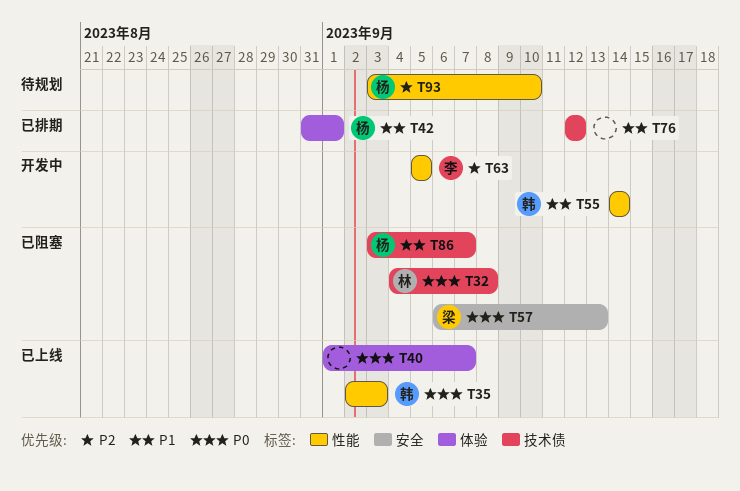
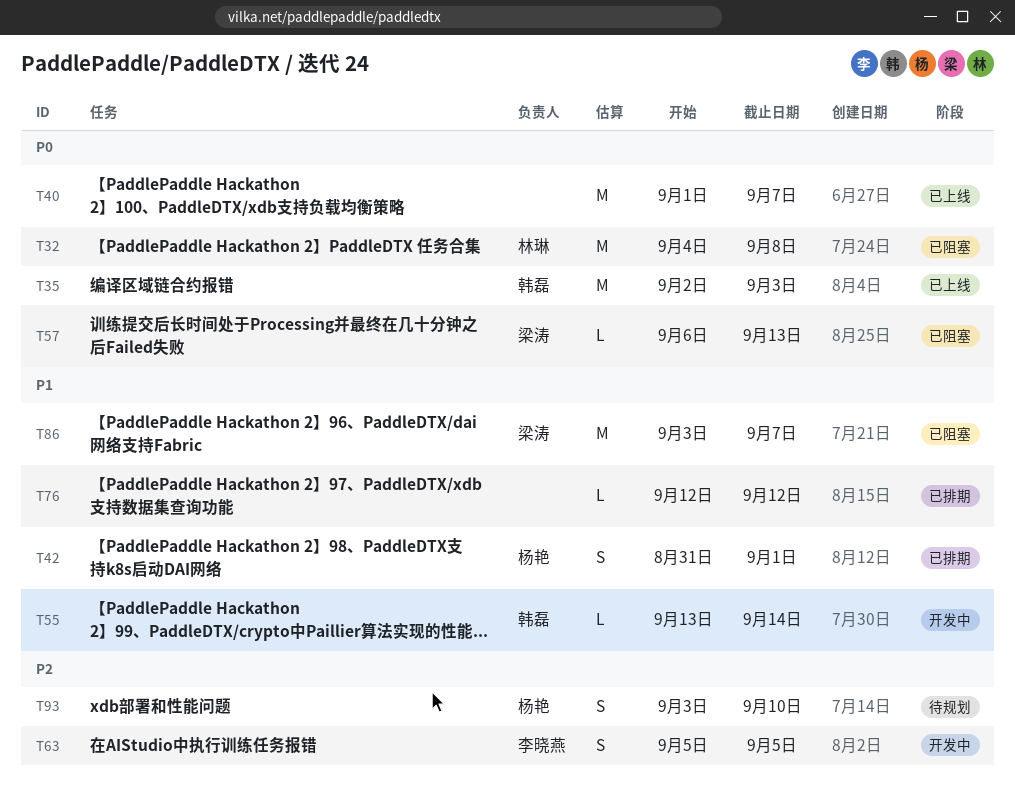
T55, start: Sep 14 -> Sep 13
T86, owner: 杨艳 -> 梁涛

